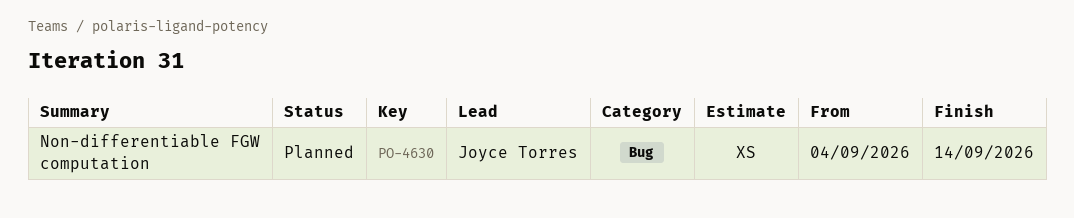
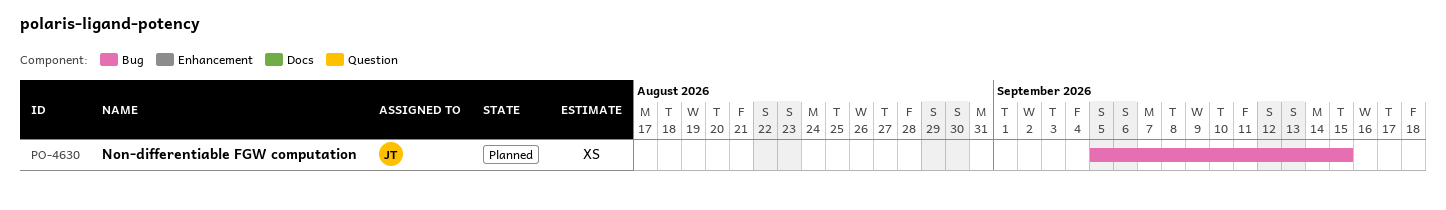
PO-4630, start: Sep 4 -> Sep 5
PO-4630, due: Sep 14 -> Sep 15

